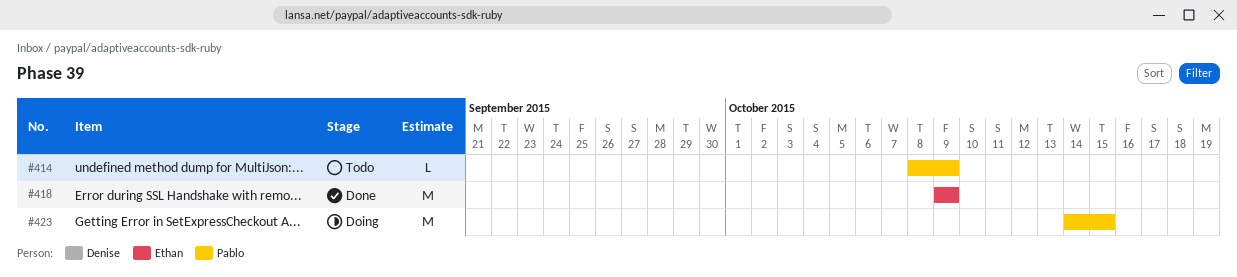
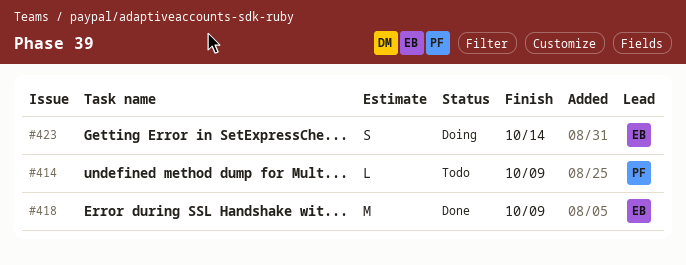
#423, owner: Pablo -> Ethan
#423, estimate: M -> S
#423, due: Oct 15 -> Oct 14

